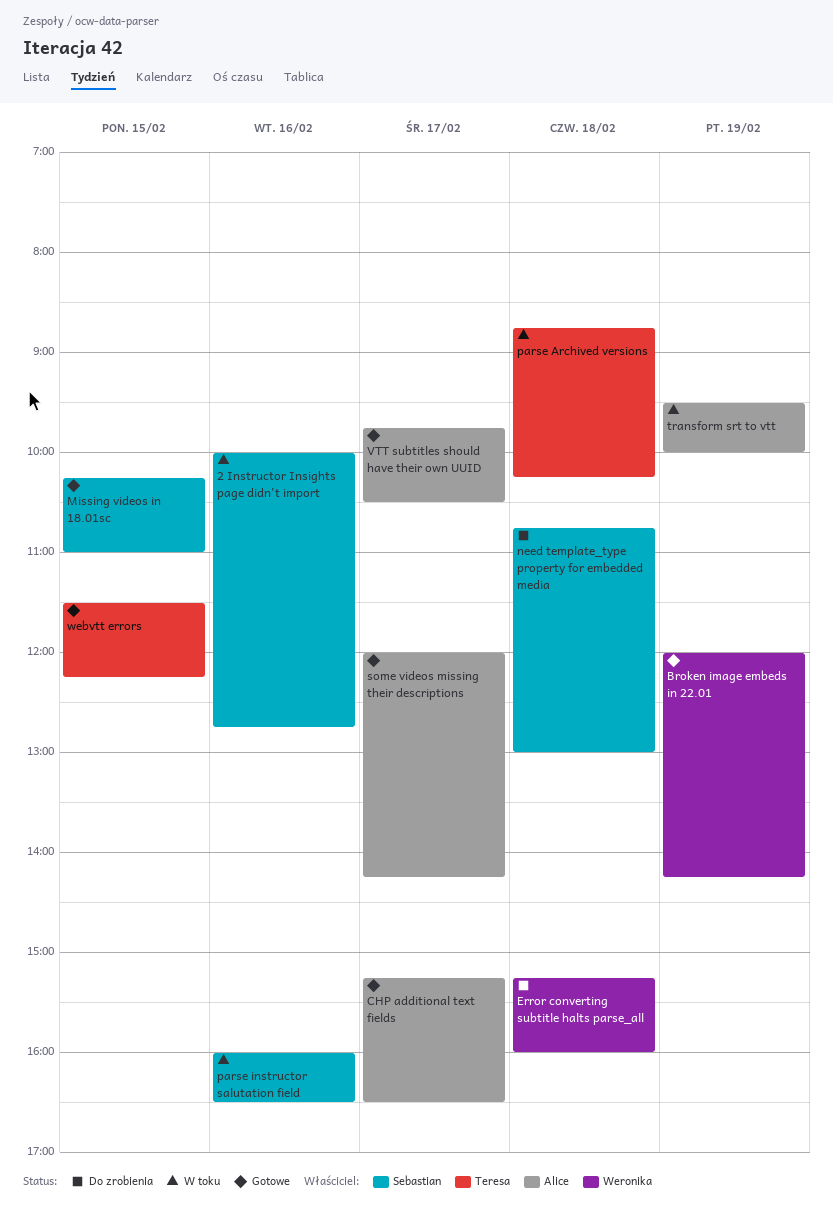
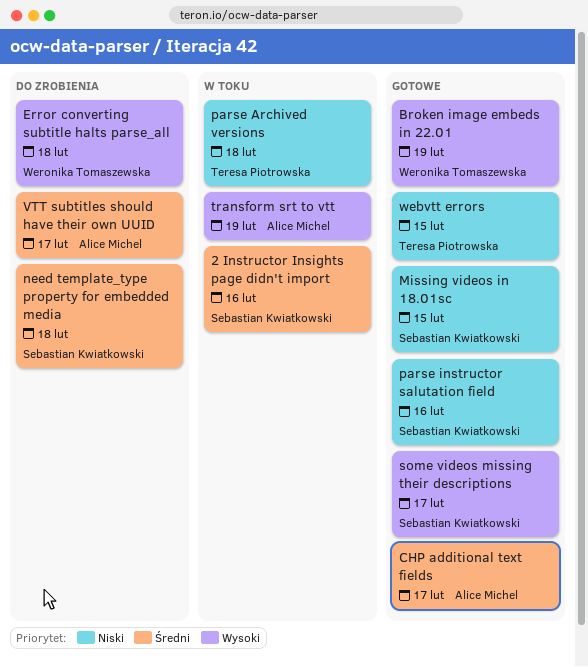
parse instructor salutation field, status: W toku -> Gotowe
some videos missing their descriptions, owner: Alice Michel -> Sebastian Kwiatkowski
VTT subtitles should have their own UUID, status: Gotowe -> Do zrobienia

